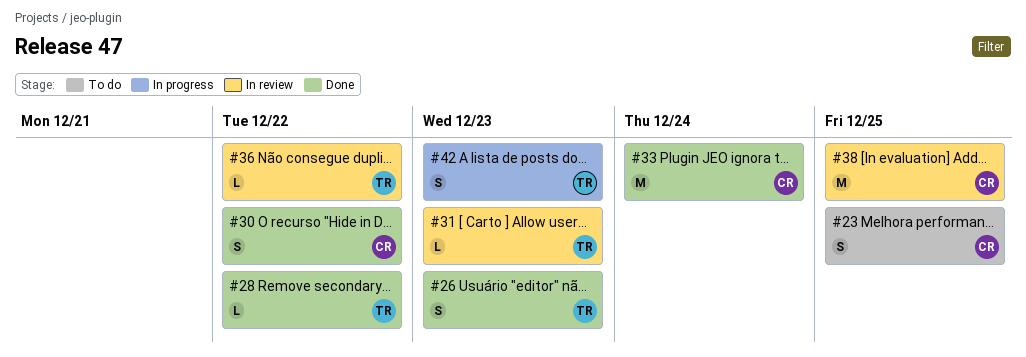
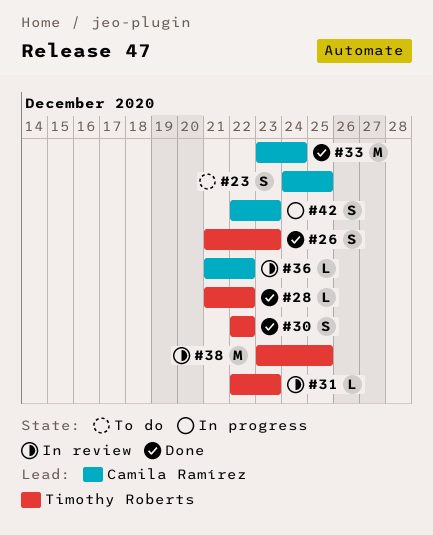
#30, owner: Camila Ramírez -> Timothy Roberts
#36, owner: Timothy Roberts -> Camila Ramírez
#38, owner: Camila Ramírez -> Timothy Roberts
#42, owner: Timothy Roberts -> Camila Ramírez

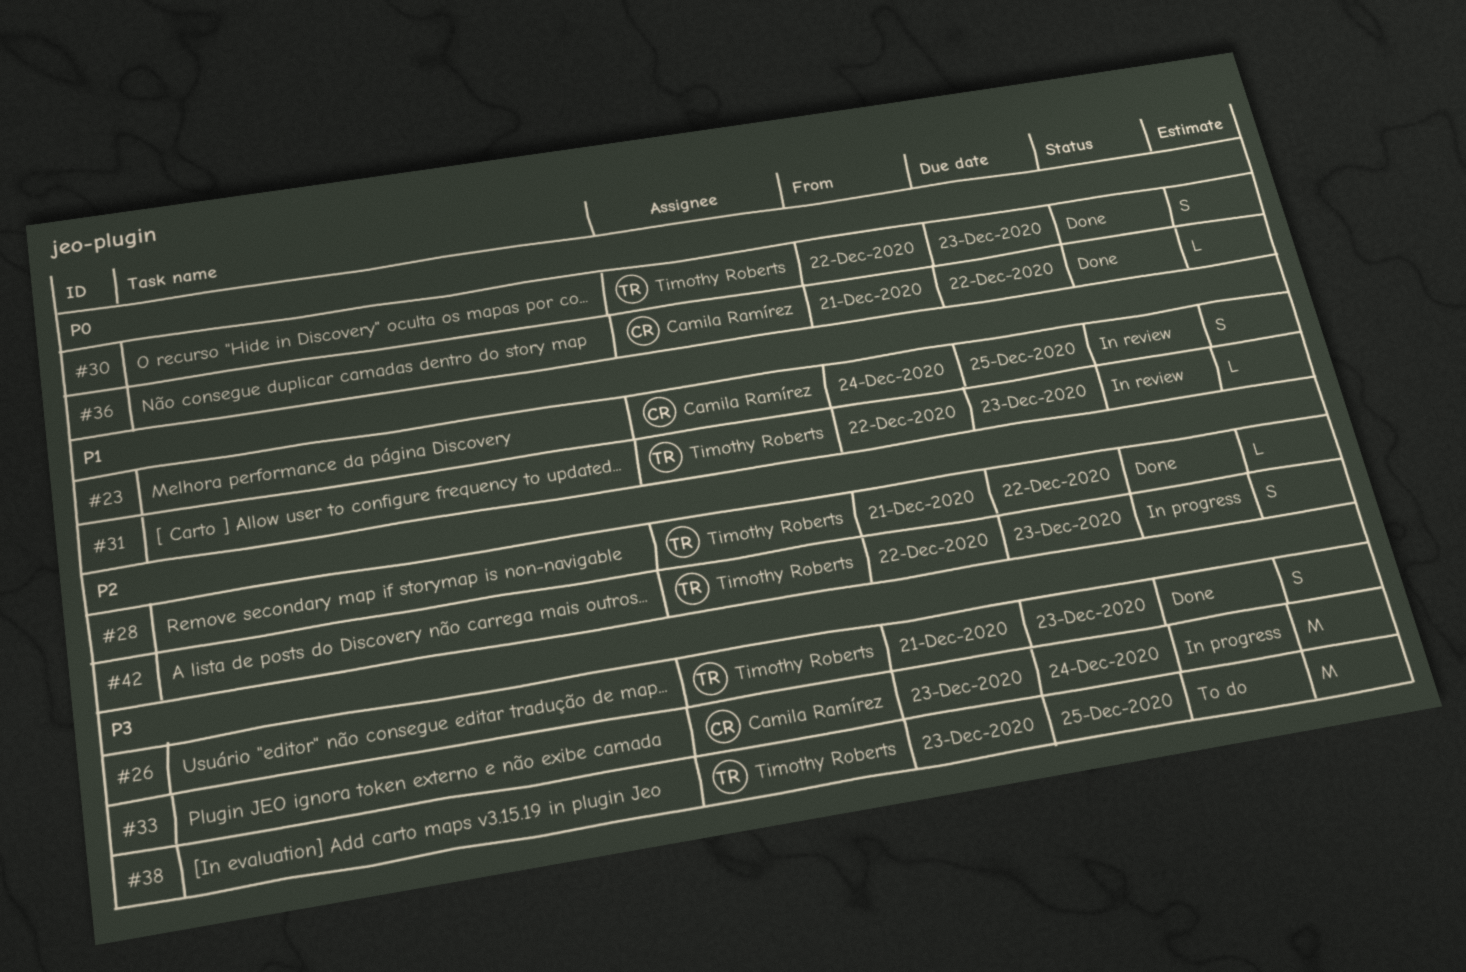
#23, status: To do -> In review
#30, due: Dec 22 -> Dec 23
#33, status: Done -> In progress
#36, status: In review -> Done
#38, status: In review -> To do
#42, owner: Camila Ramírez -> Timothy Roberts

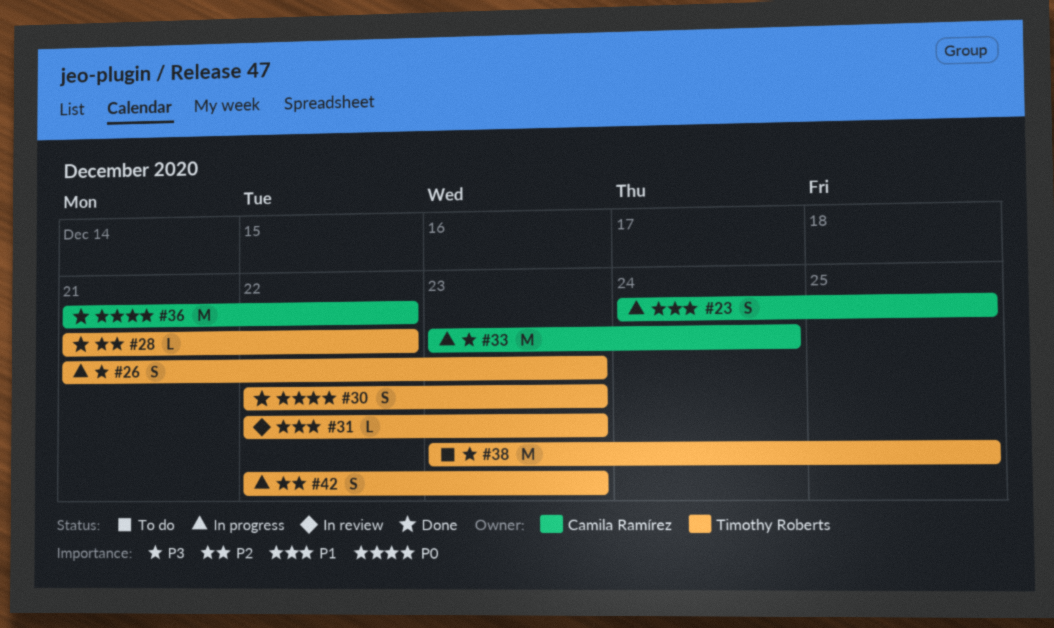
#23, status: In review -> In progress
#26, status: Done -> In progress
#36, estimate: L -> M

